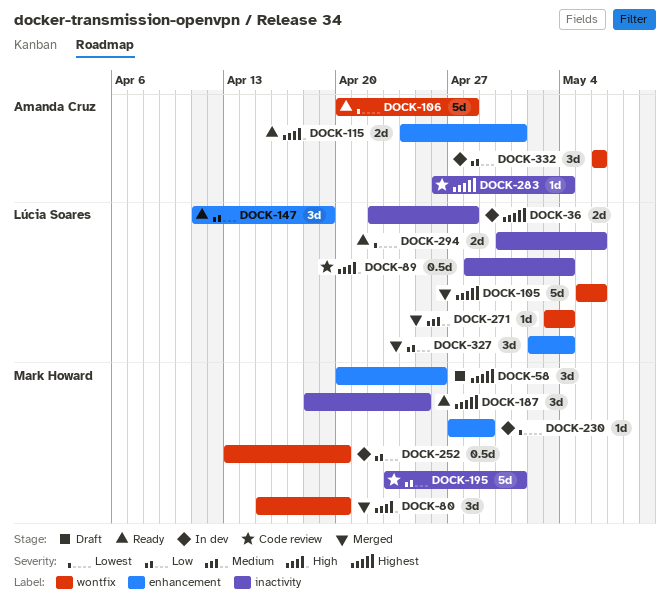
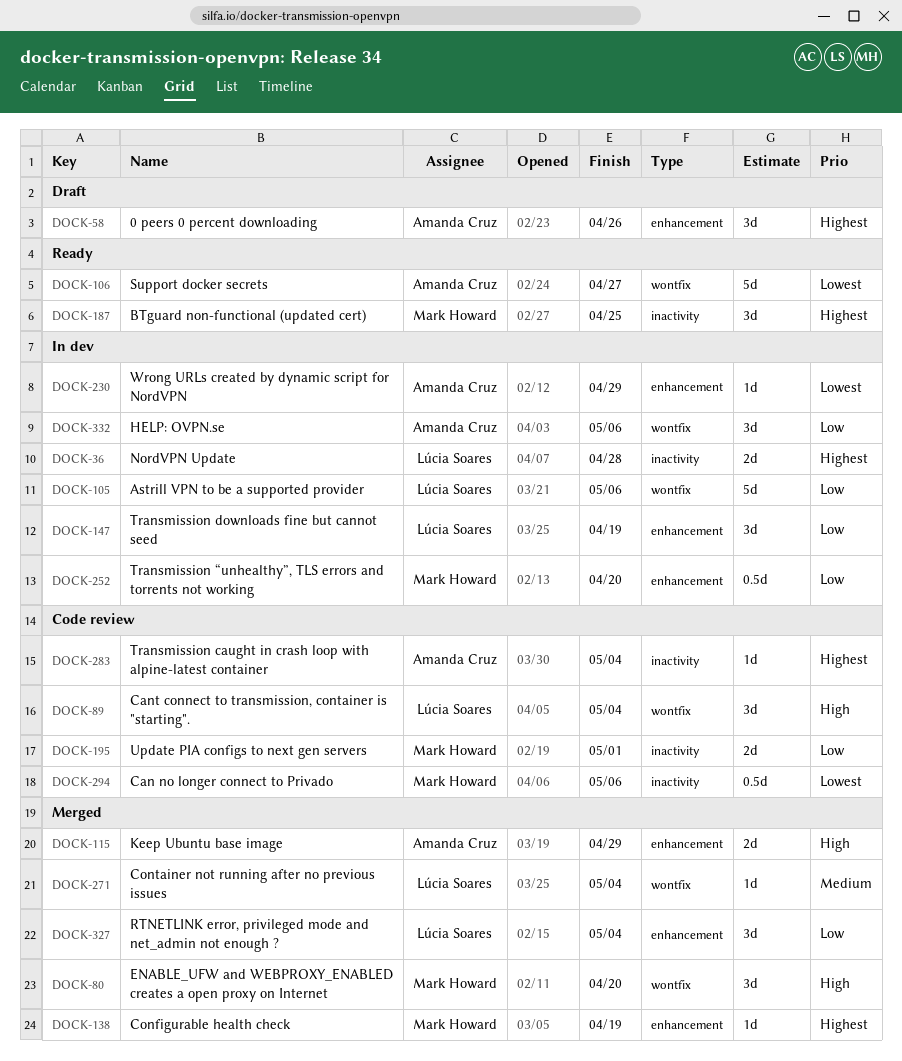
DOCK-58, owner: Mark Howard -> Amanda Cruz
DOCK-89, label: inactivity -> wontfix
DOCK-89, estimate: 0.5d -> 3d
DOCK-105, status: Merged -> In dev
DOCK-105, priority: Highest -> Low
DOCK-106, due: Apr 28 -> Apr 27
DOCK-115, status: Ready -> Merged
DOCK-115, due: May 1 -> Apr 29
DOCK-138: none -> present
DOCK-147, status: Ready -> In dev
DOCK-195, estimate: 5d -> 2d
DOCK-230, owner: Mark Howard -> Amanda Cruz
DOCK-252, label: wontfix -> enhancement
DOCK-294, status: Ready -> Code review
DOCK-294, owner: Lúcia Soares -> Mark Howard
DOCK-294, estimate: 2d -> 0.5d

